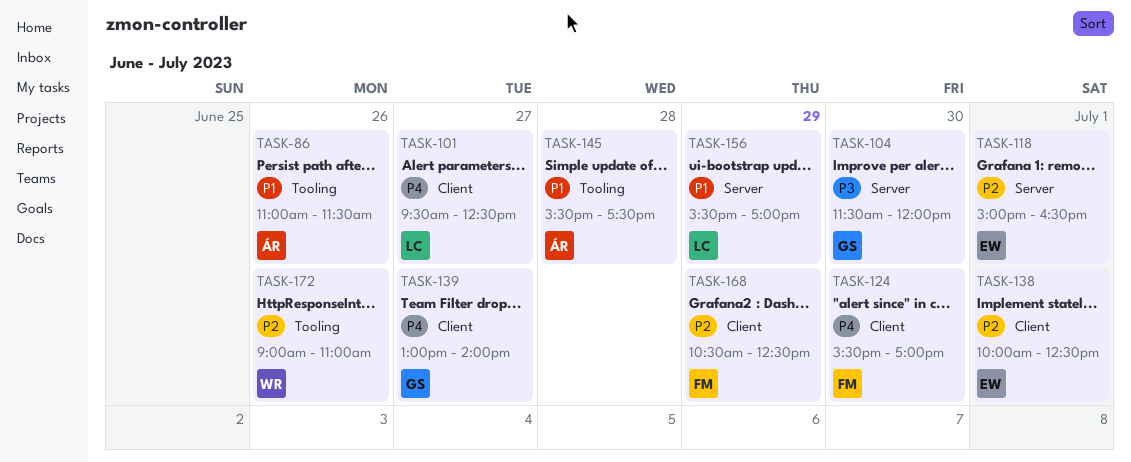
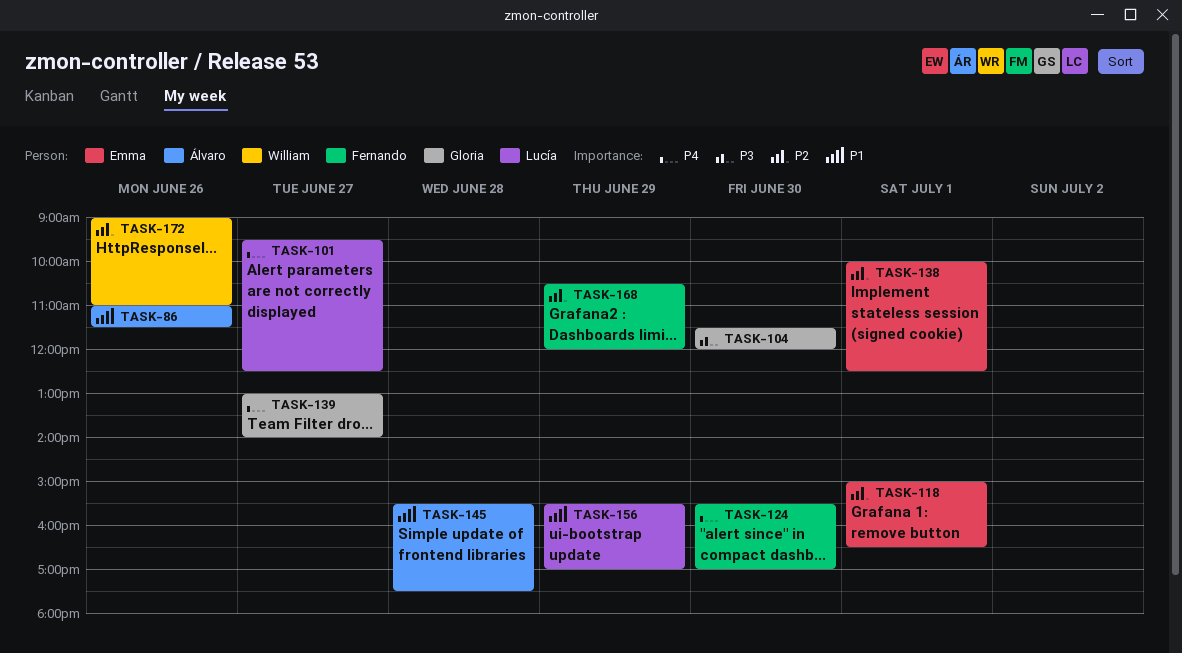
TASK-168, ends: 12:30 -> 12:00

